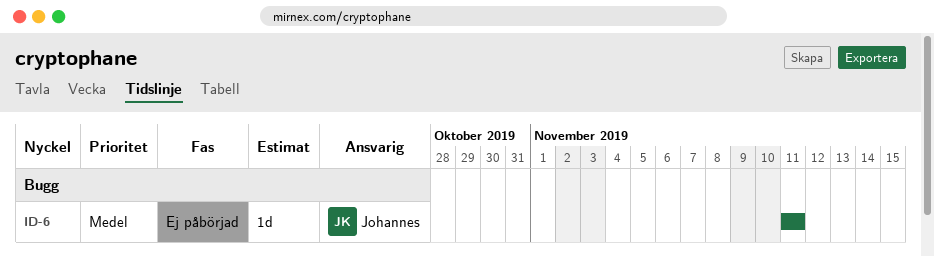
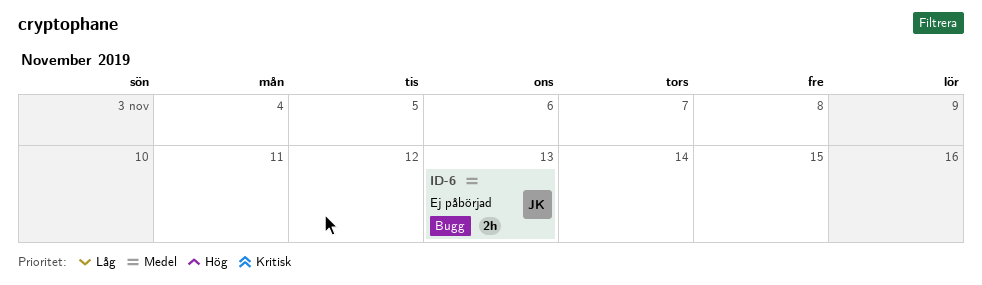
ID-6, estimate: 1d -> 2h
ID-6, due: Nov 11 -> Nov 13

